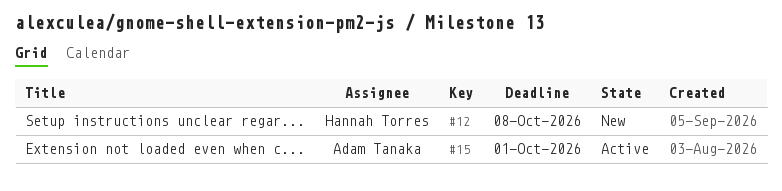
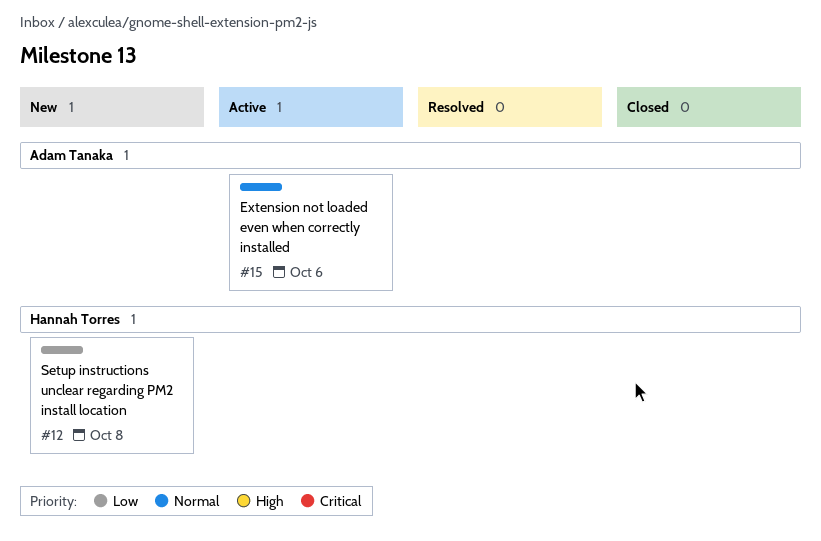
#15, due: Oct 1 -> Oct 6

